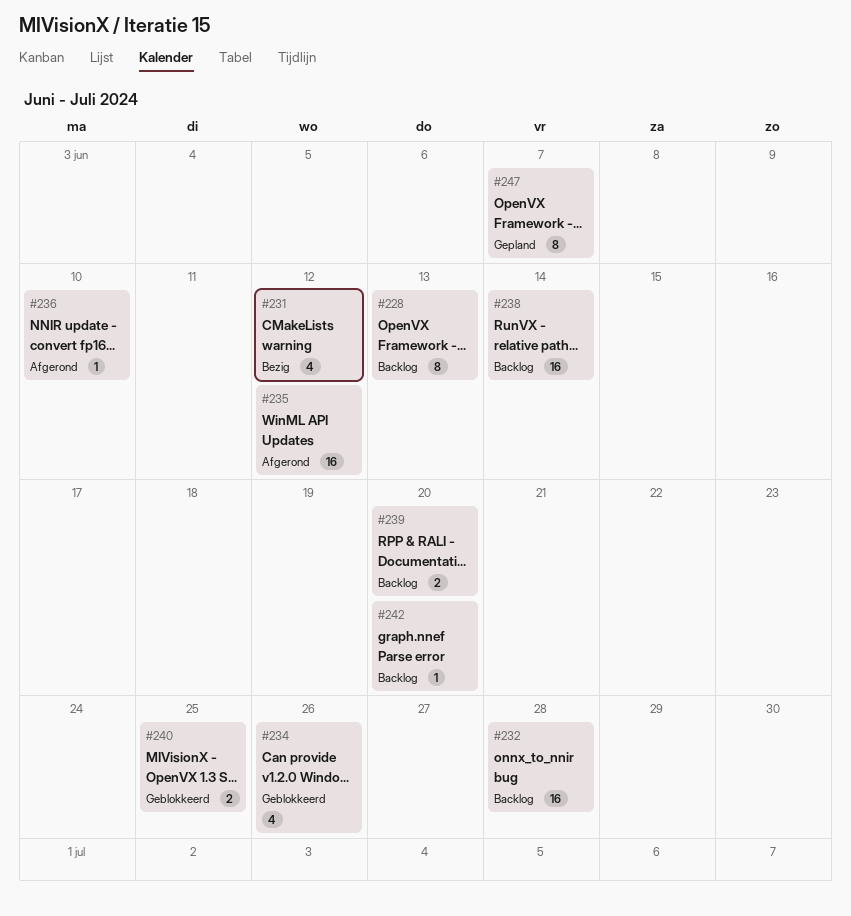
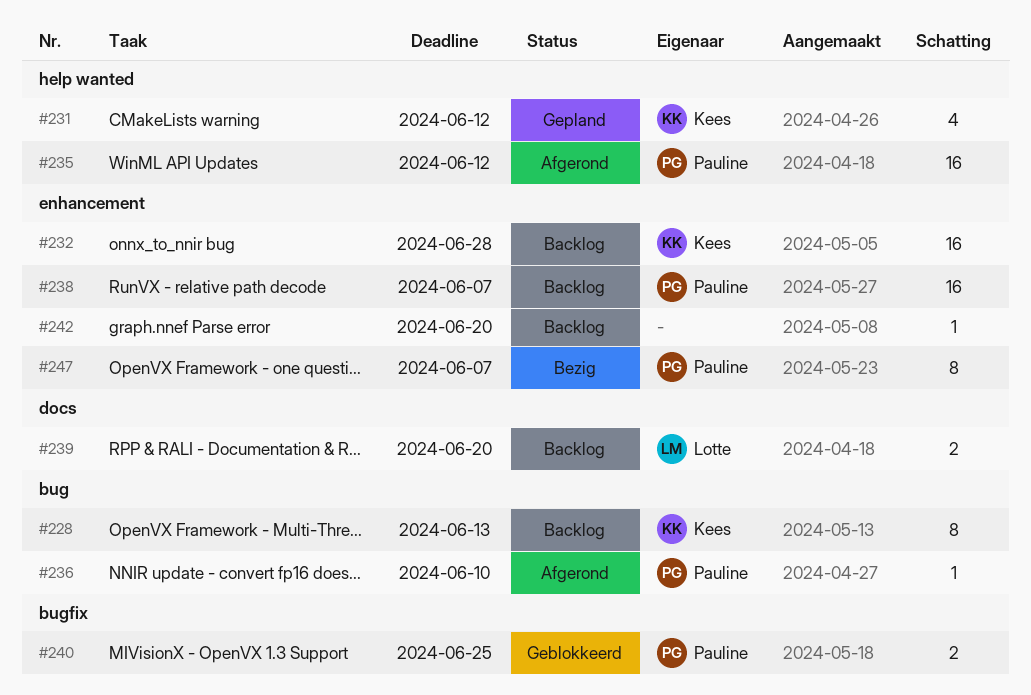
#231, status: Bezig -> Gepland
#234: present -> none
#238, due: Jun 14 -> Jun 7
#247, status: Gepland -> Bezig

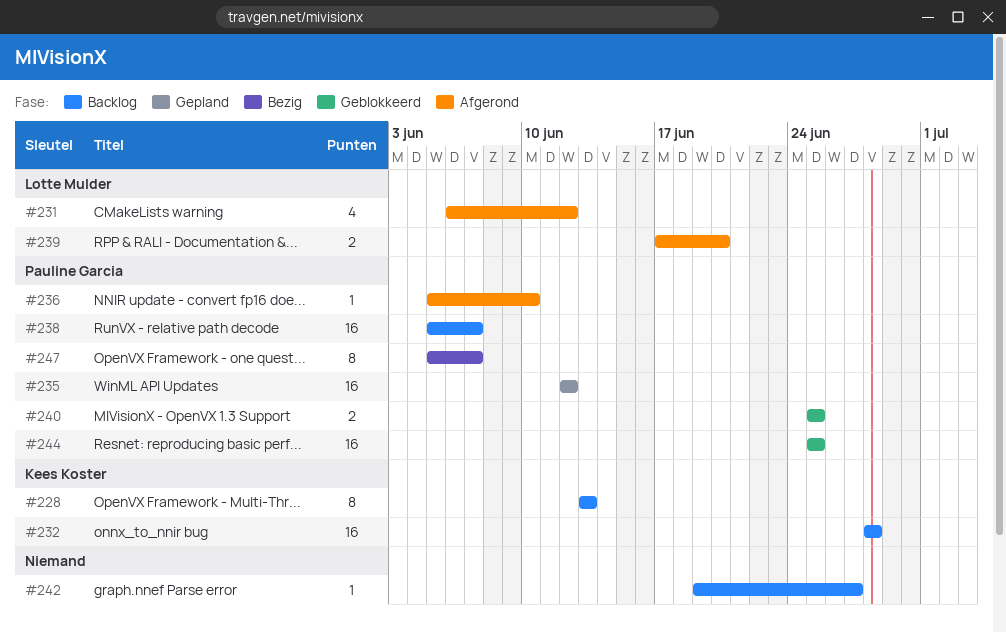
#231, status: Gepland -> Afgerond
#231, owner: Kees Koster -> Lotte Mulder
#235, status: Afgerond -> Gepland
#239, status: Backlog -> Afgerond
#242, due: Jun 20 -> Jun 27
#244: none -> present

